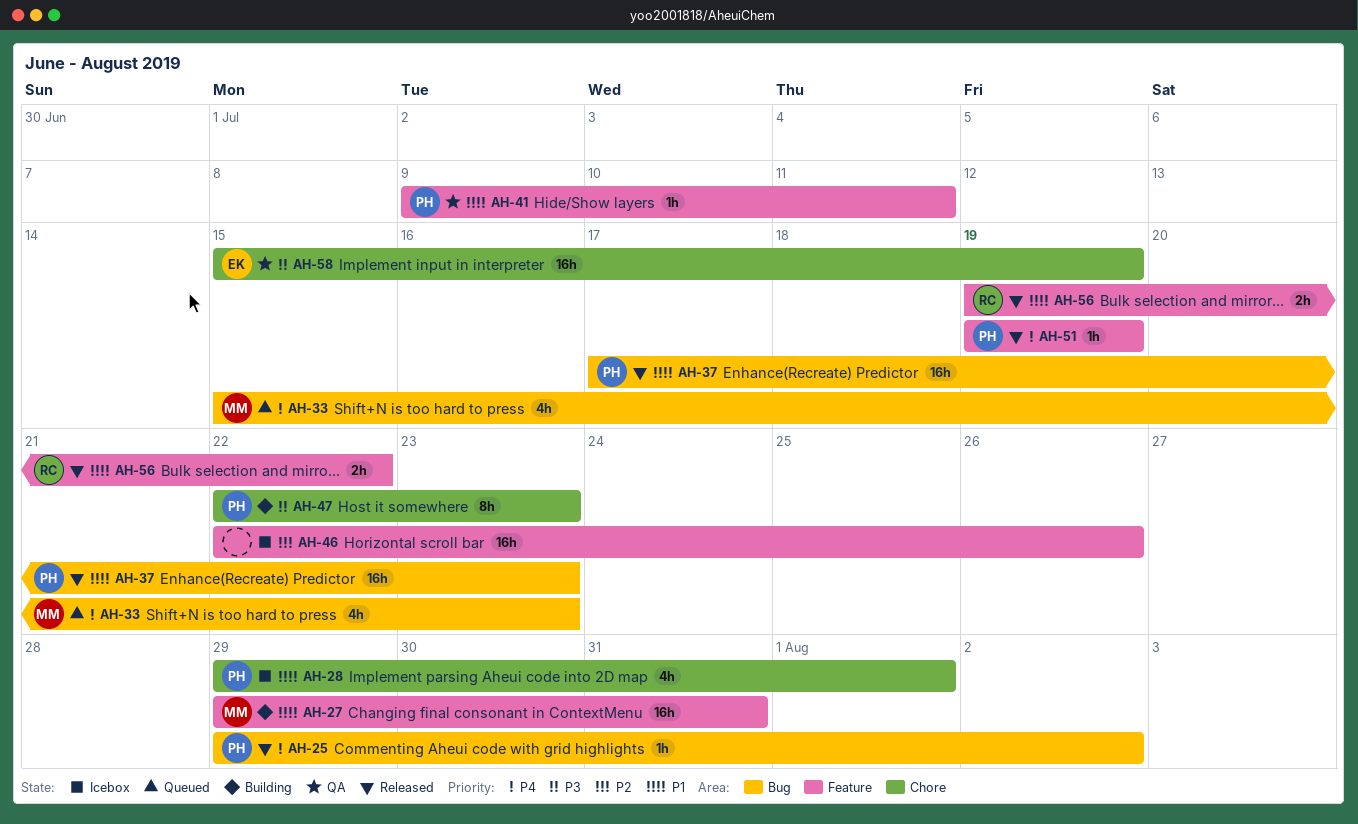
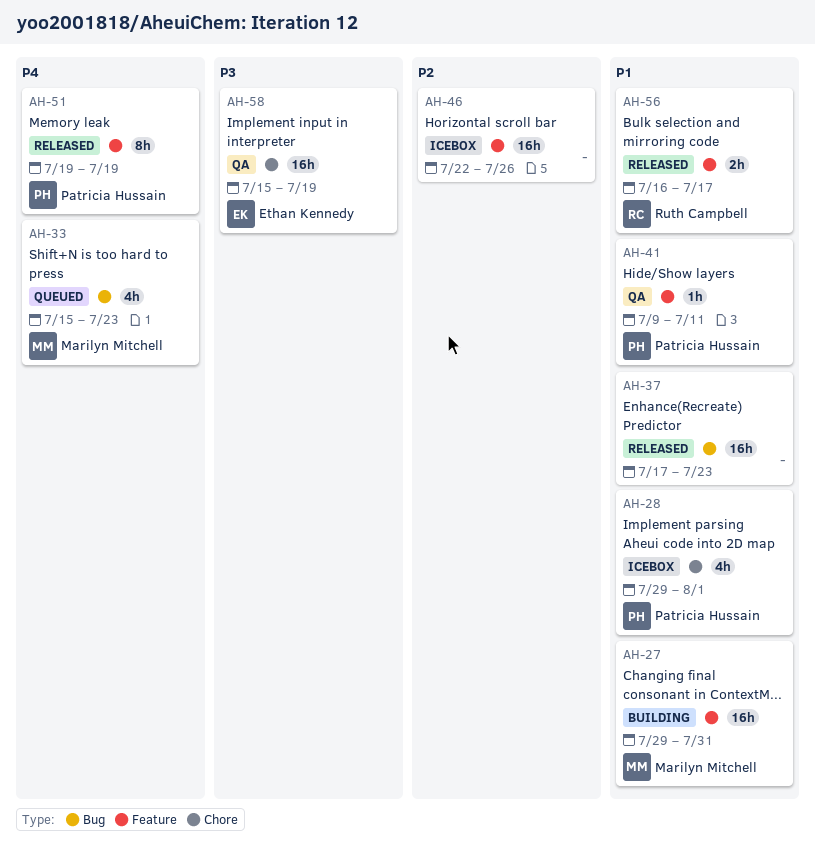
AH-25: present -> none
AH-37, owner: Patricia Hussain -> none
AH-47: present -> none
AH-51, estimate: 1h -> 8h
AH-56, start: Jul 19 -> Jul 16
AH-56, due: Jul 22 -> Jul 17

